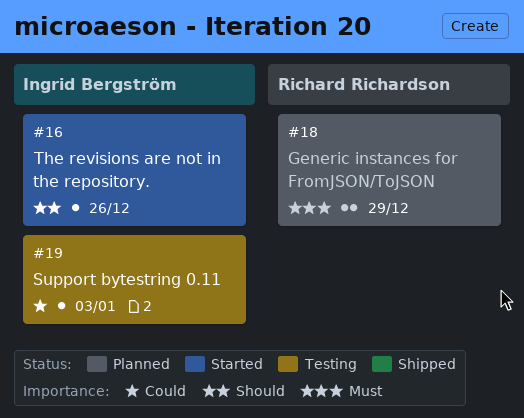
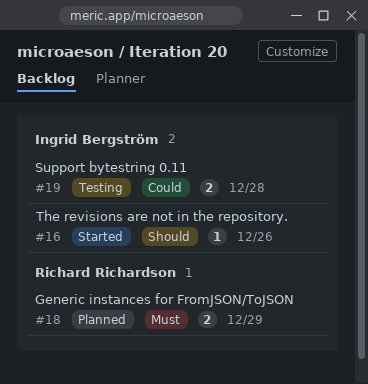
#19, estimate: 1 -> 2
#19, due: Jan 3 -> Dec 28

